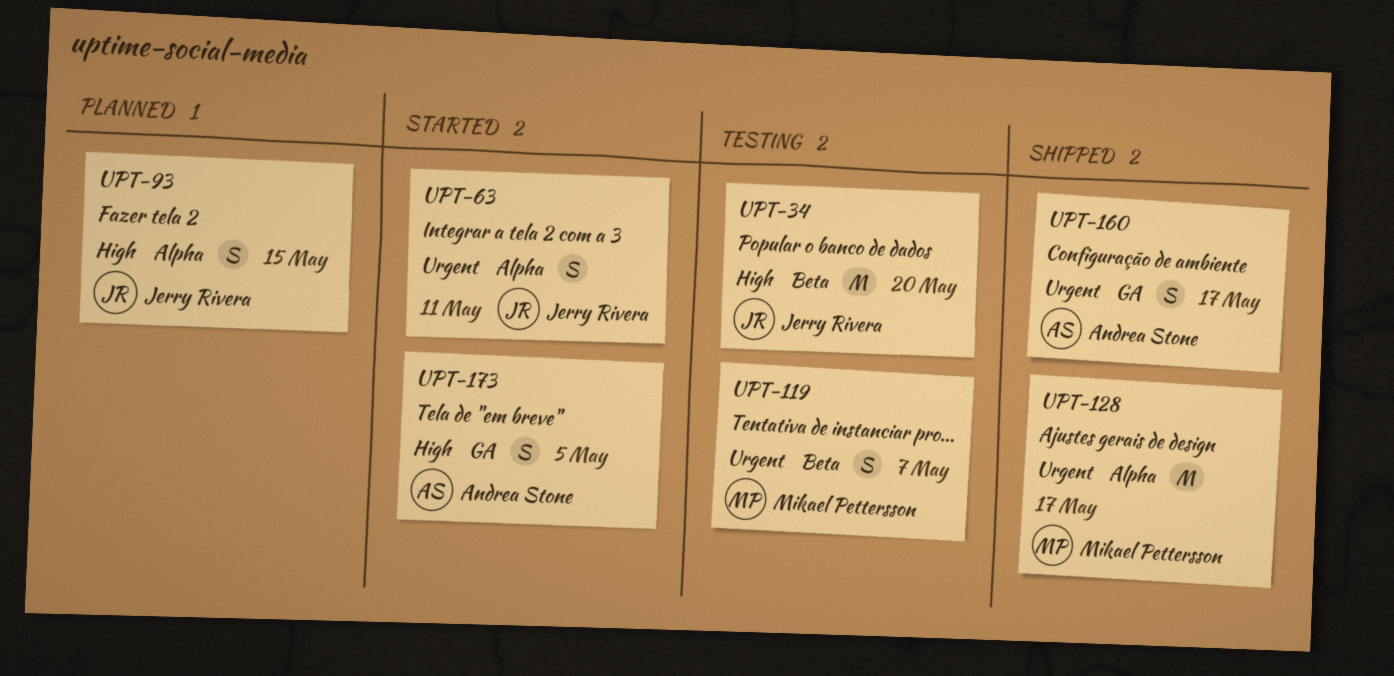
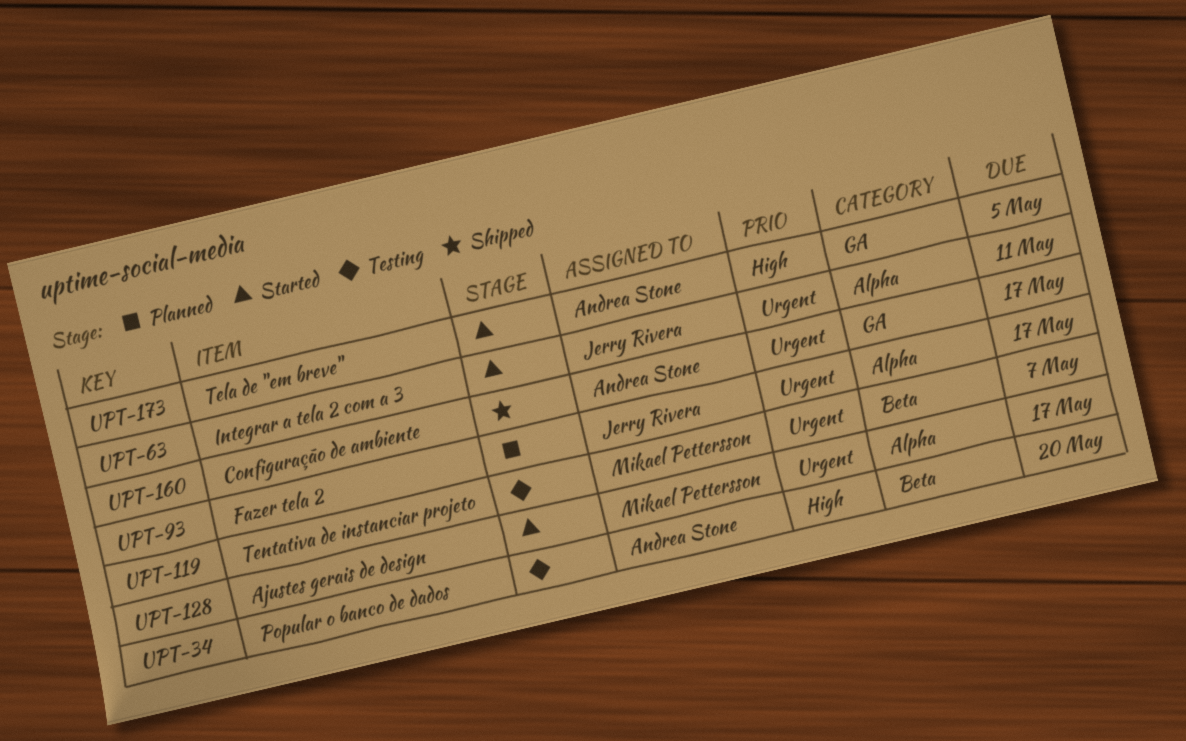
UPT-34, owner: Jerry Rivera -> Andrea Stone
UPT-93, priority: High -> Urgent
UPT-93, due: May 15 -> May 17
UPT-128, status: Shipped -> Started

